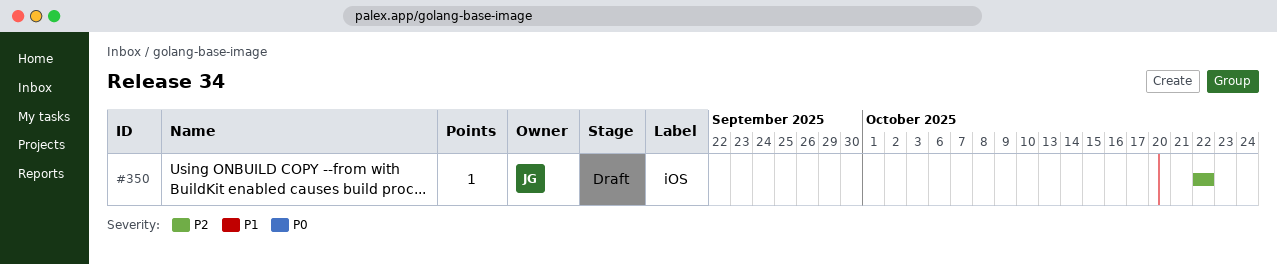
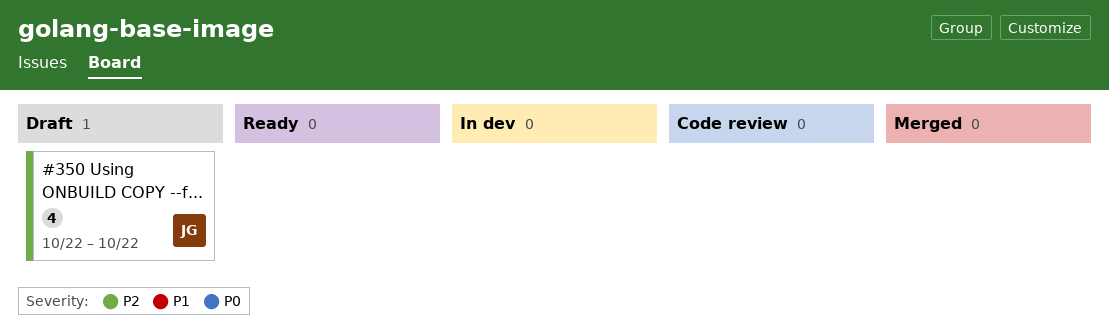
#350, estimate: 1 -> 4

